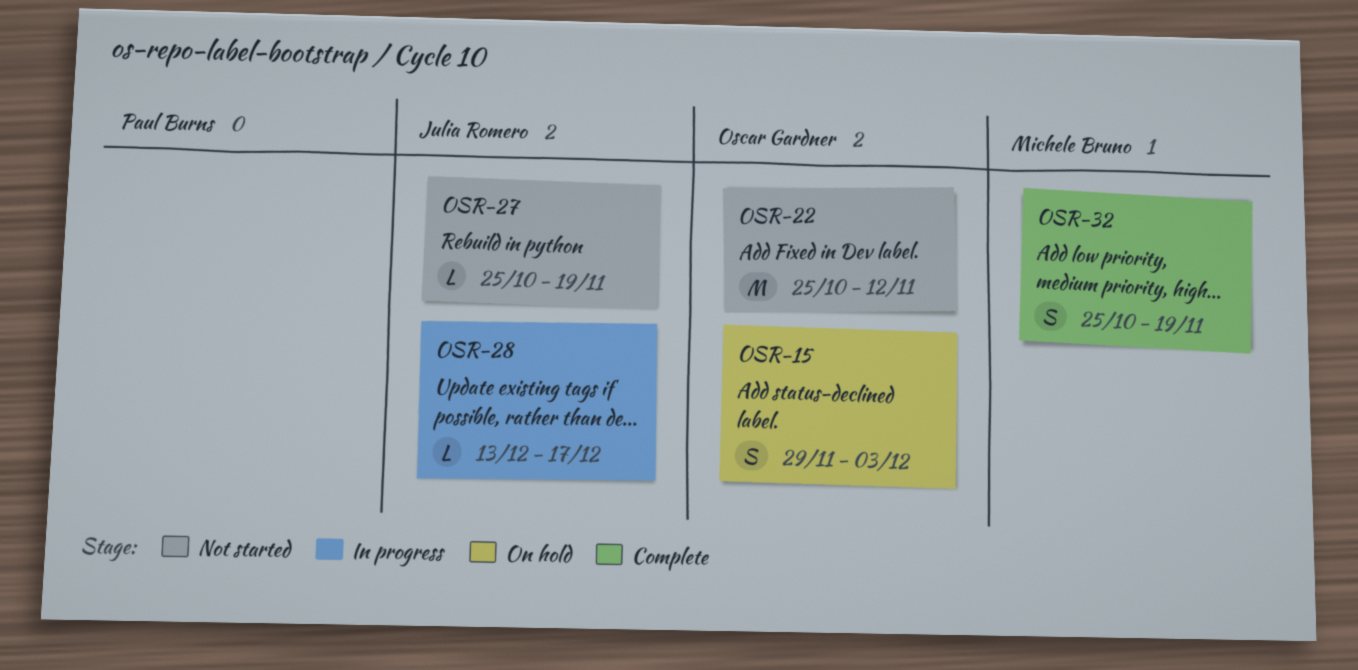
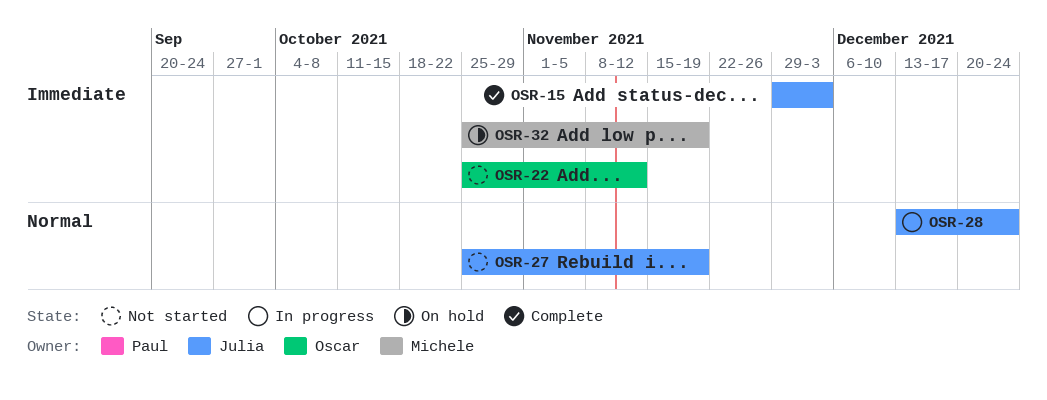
OSR-15, status: On hold -> Complete
OSR-15, owner: Oscar Gardner -> Julia Romero
OSR-28, due: Dec 17 -> Dec 24
OSR-32, status: Complete -> On hold

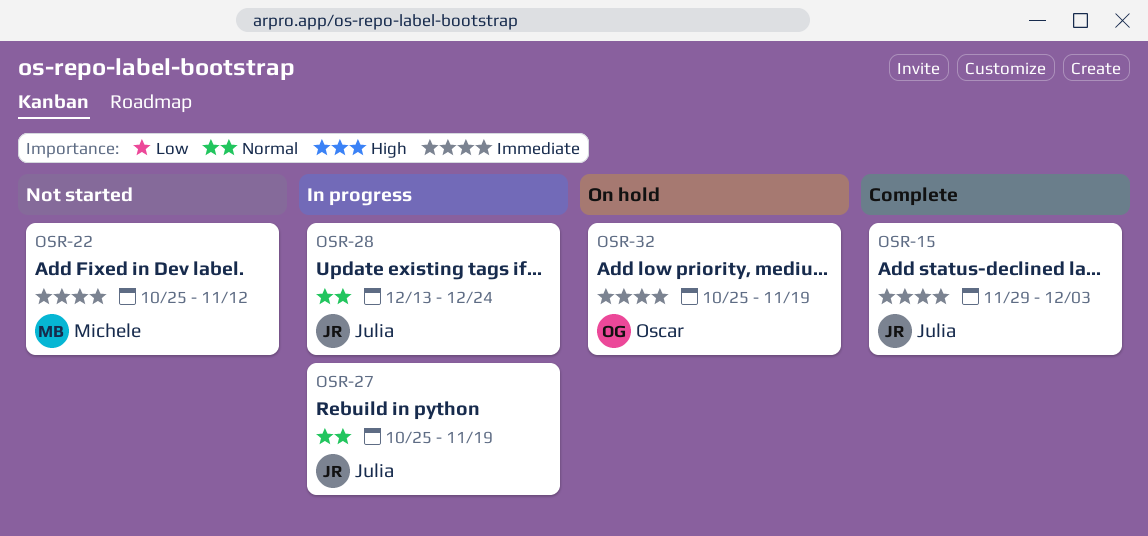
OSR-22, owner: Oscar -> Michele
OSR-27, status: Not started -> In progress
OSR-32, owner: Michele -> Oscar

